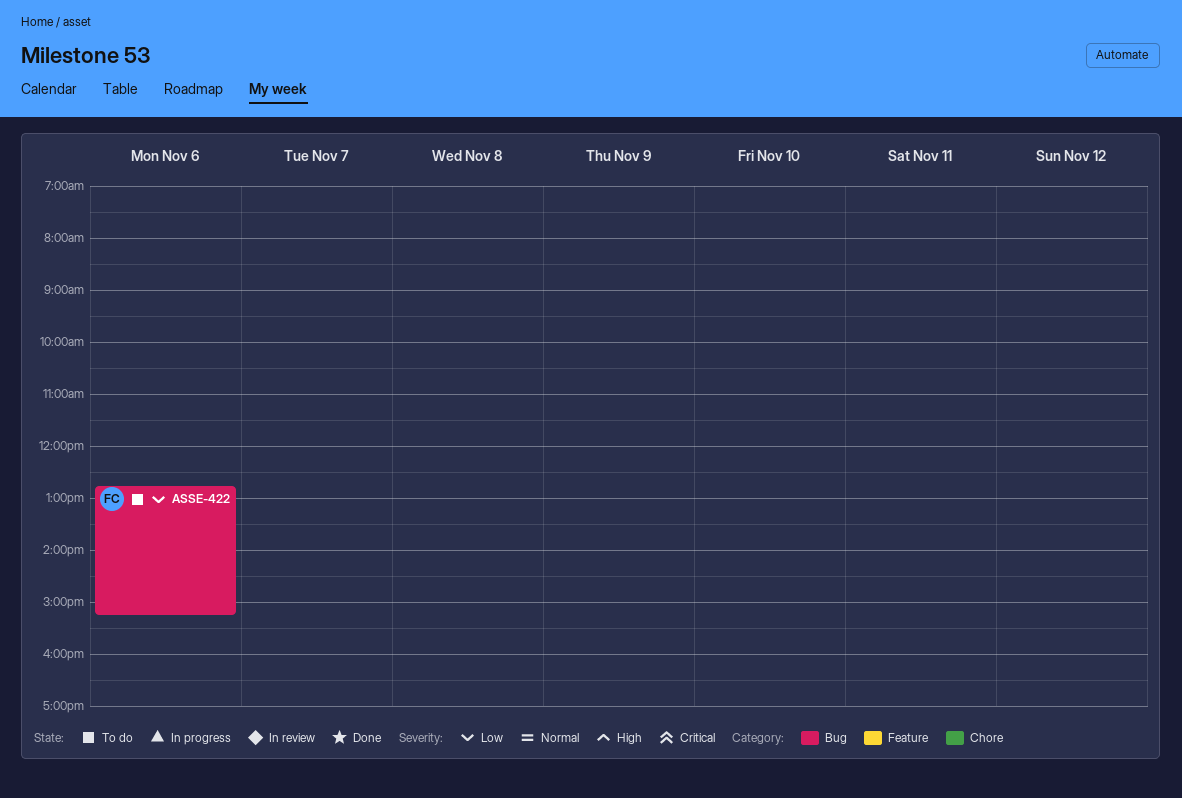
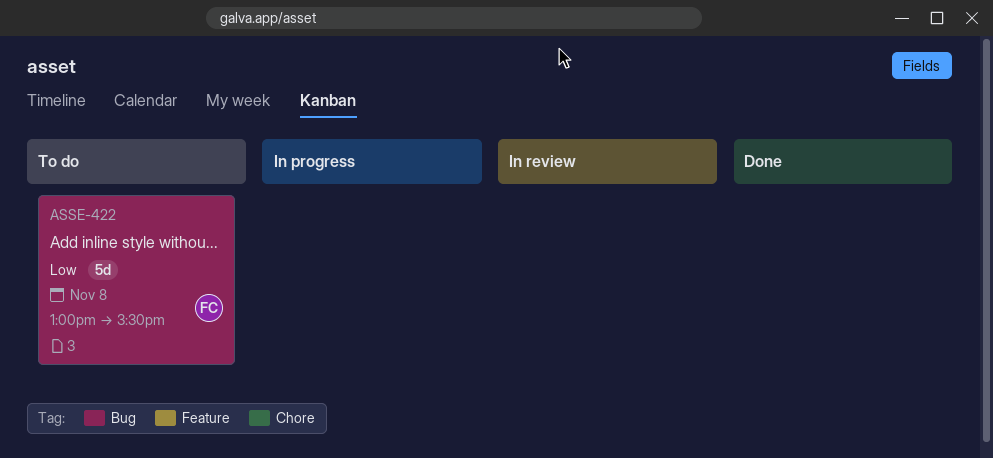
ASSE-422, day: Nov 6 -> Nov 8
ASSE-422, begins: 12:45 -> 13:00
ASSE-422, ends: 15:15 -> 15:30

